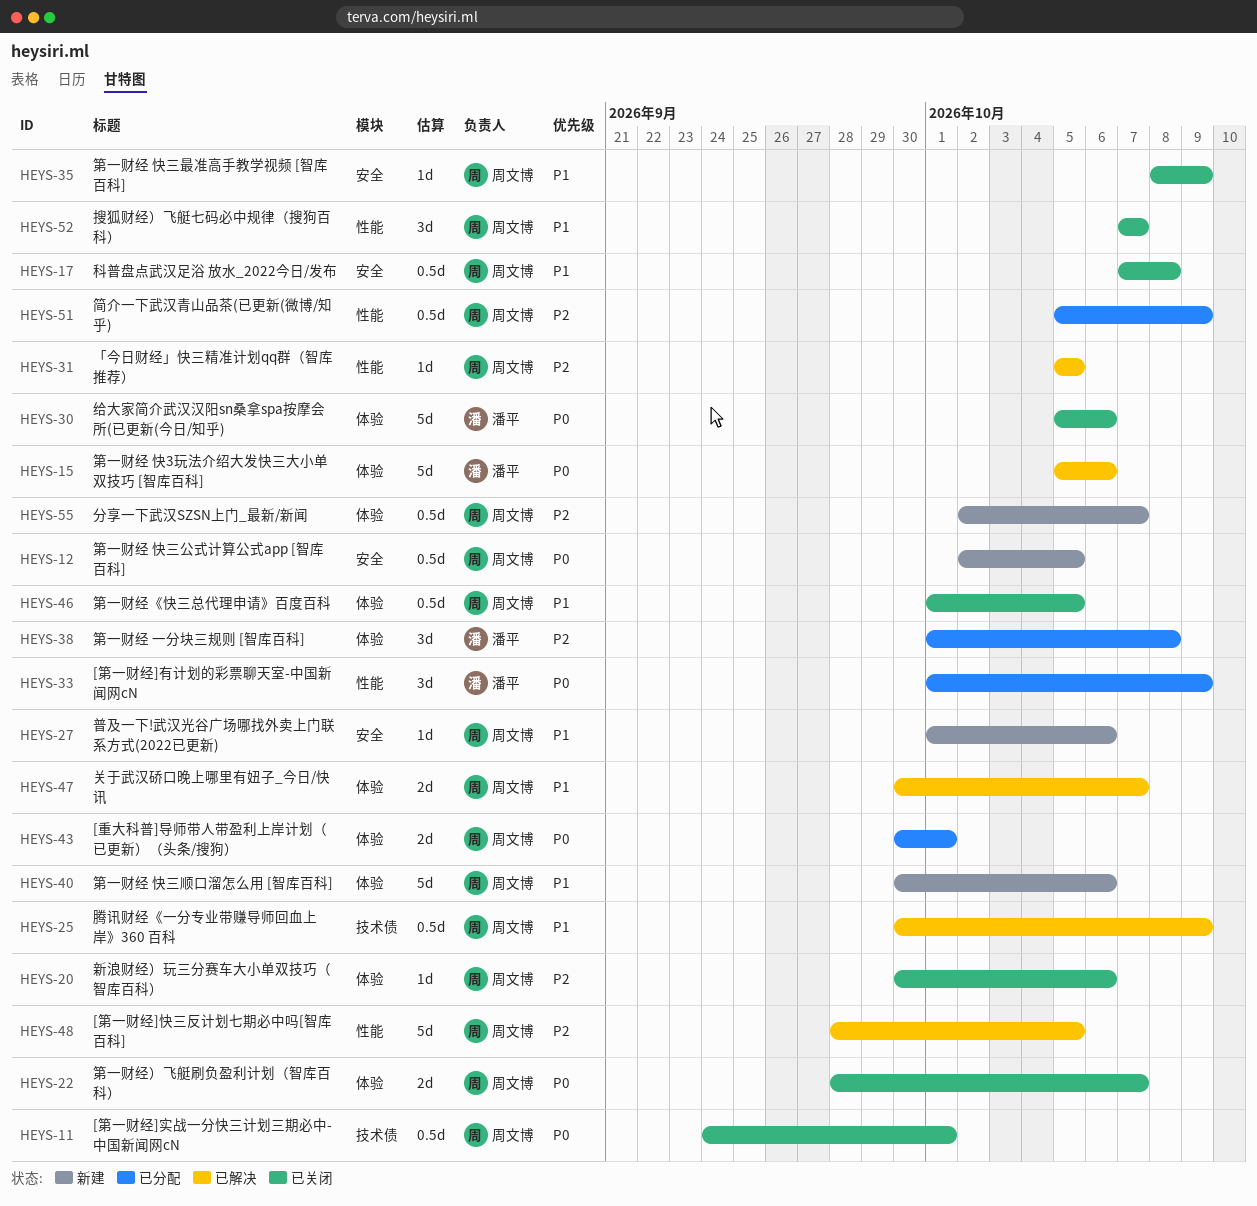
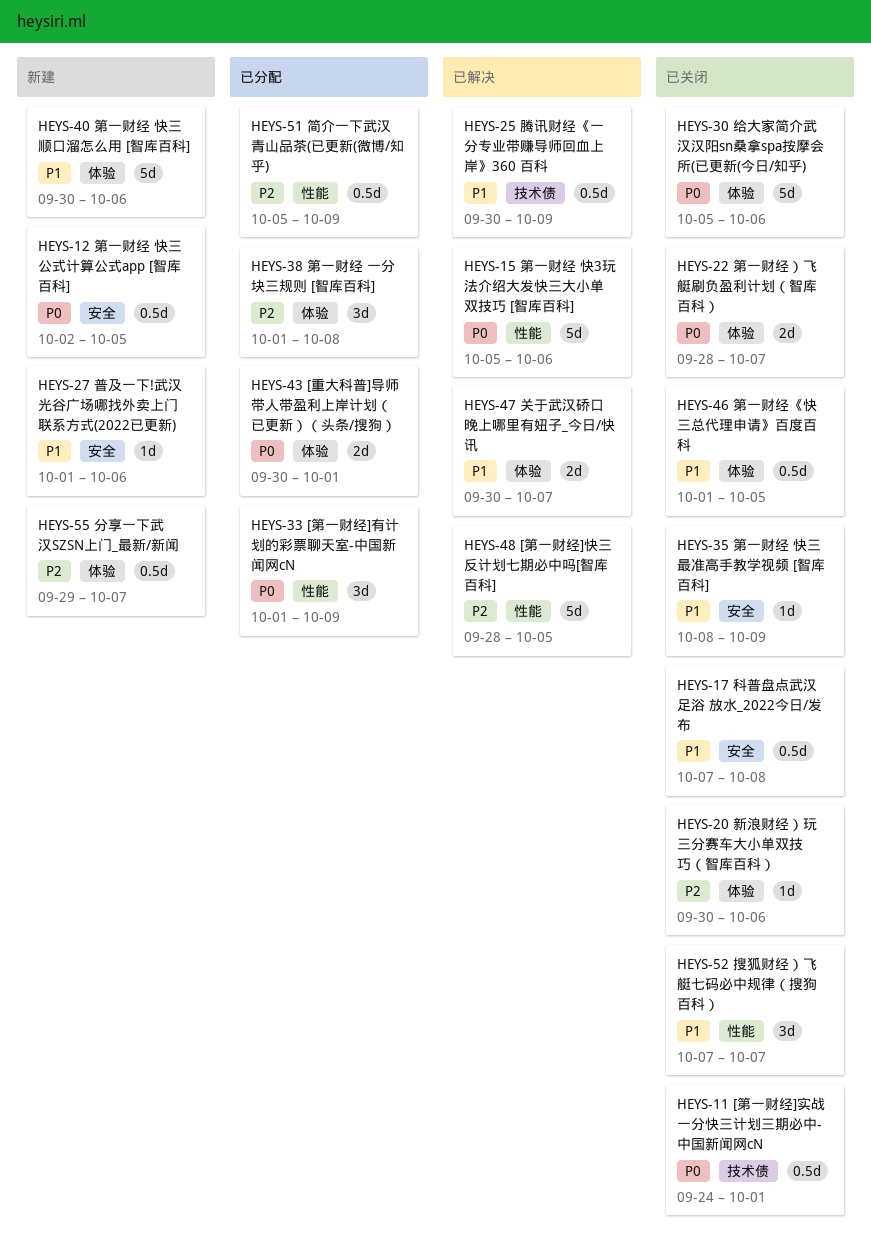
HEYS-15, label: 体验 -> 性能
HEYS-31: present -> none
HEYS-55, start: Oct 2 -> Sep 29

